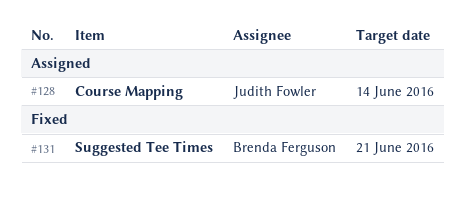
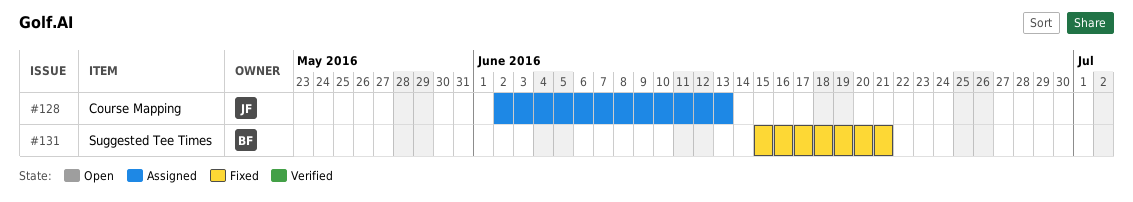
#128, due: Jun 14 -> Jun 13

